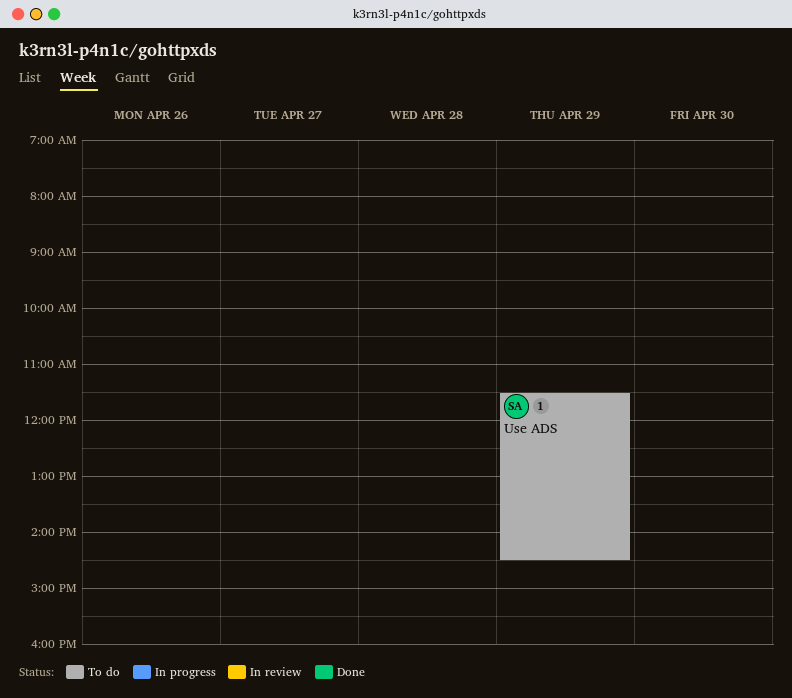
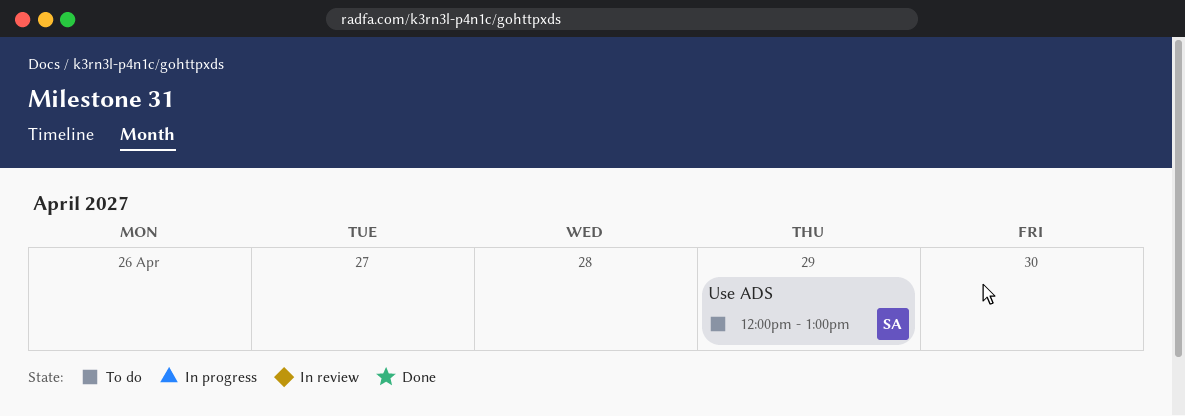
Use ADS, begins: 11:30 -> 12:00
Use ADS, ends: 14:30 -> 13:00

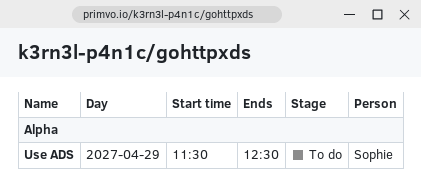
Use ADS, begins: 12:00 -> 11:30
Use ADS, ends: 13:00 -> 12:30

